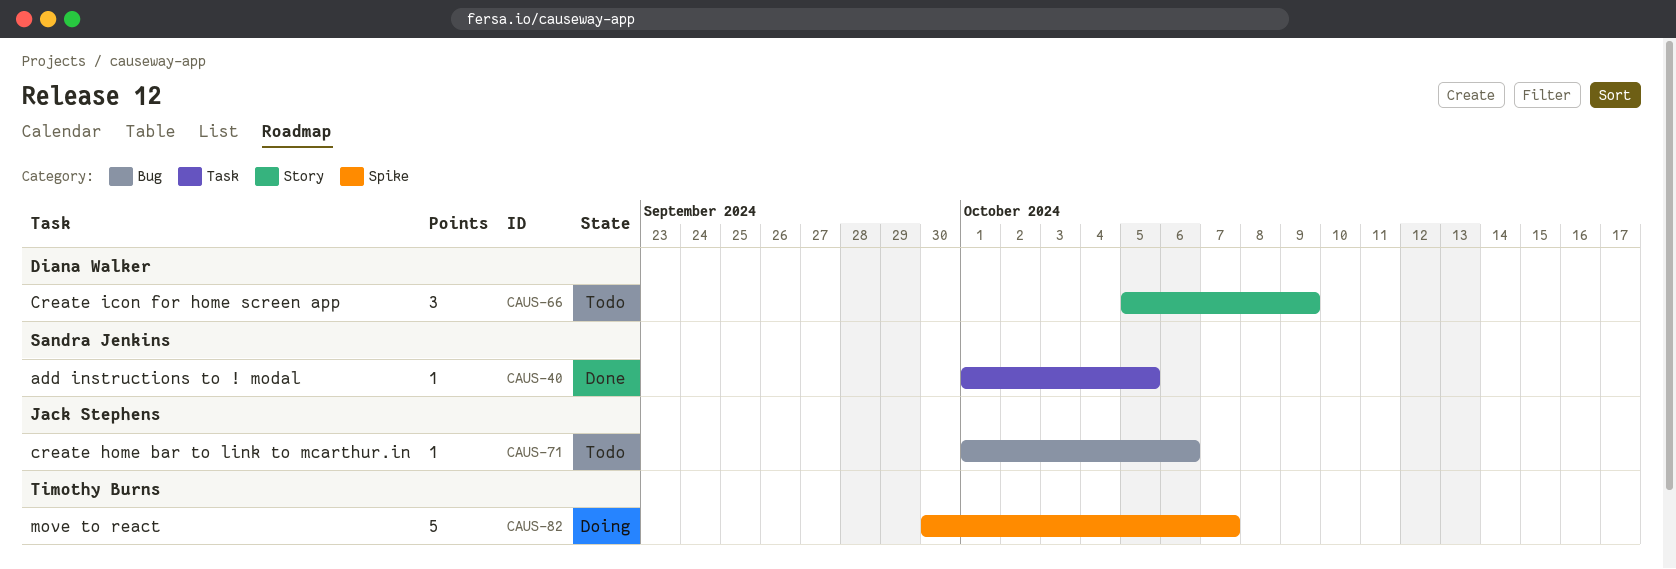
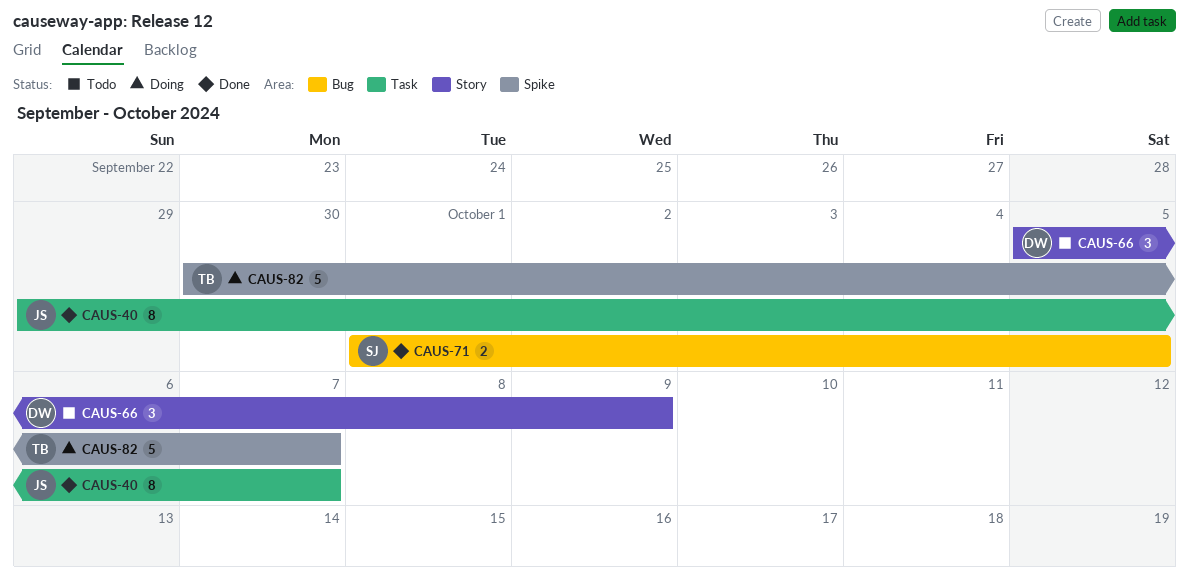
CAUS-40, owner: Sandra Jenkins -> Jack Stephens
CAUS-40, estimate: 1 -> 8
CAUS-40, start: Oct 1 -> Sep 29
CAUS-40, due: Oct 5 -> Oct 7
CAUS-71, status: Todo -> Done
CAUS-71, owner: Jack Stephens -> Sandra Jenkins
CAUS-71, estimate: 1 -> 2
CAUS-71, due: Oct 6 -> Oct 5

